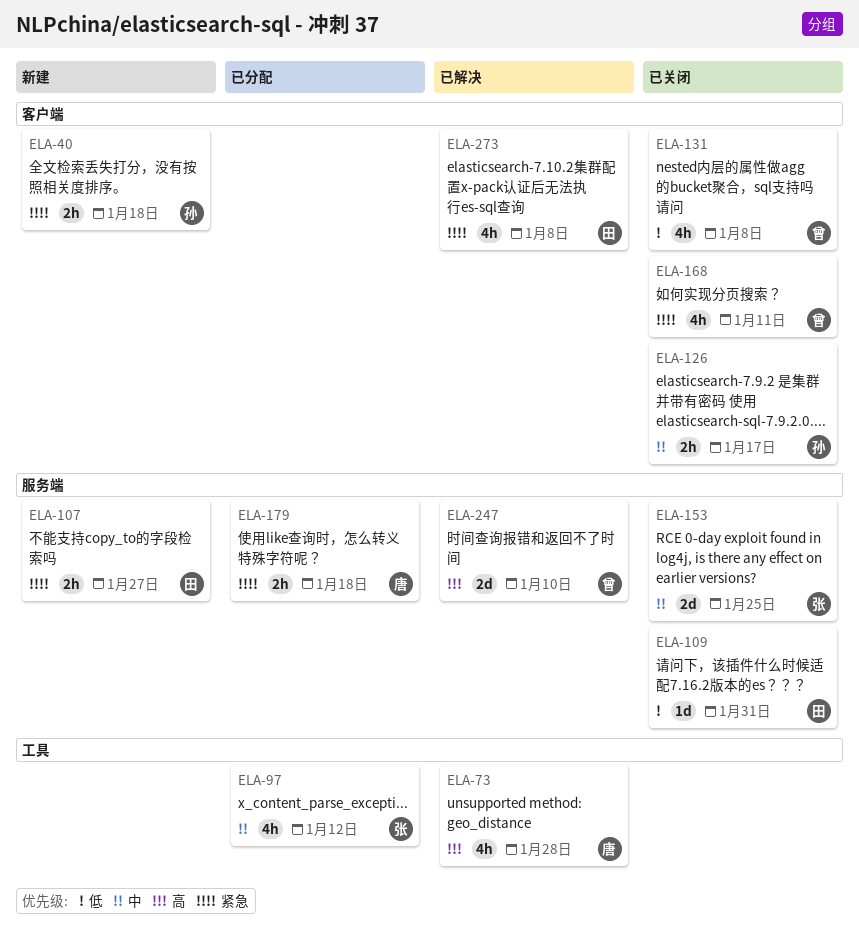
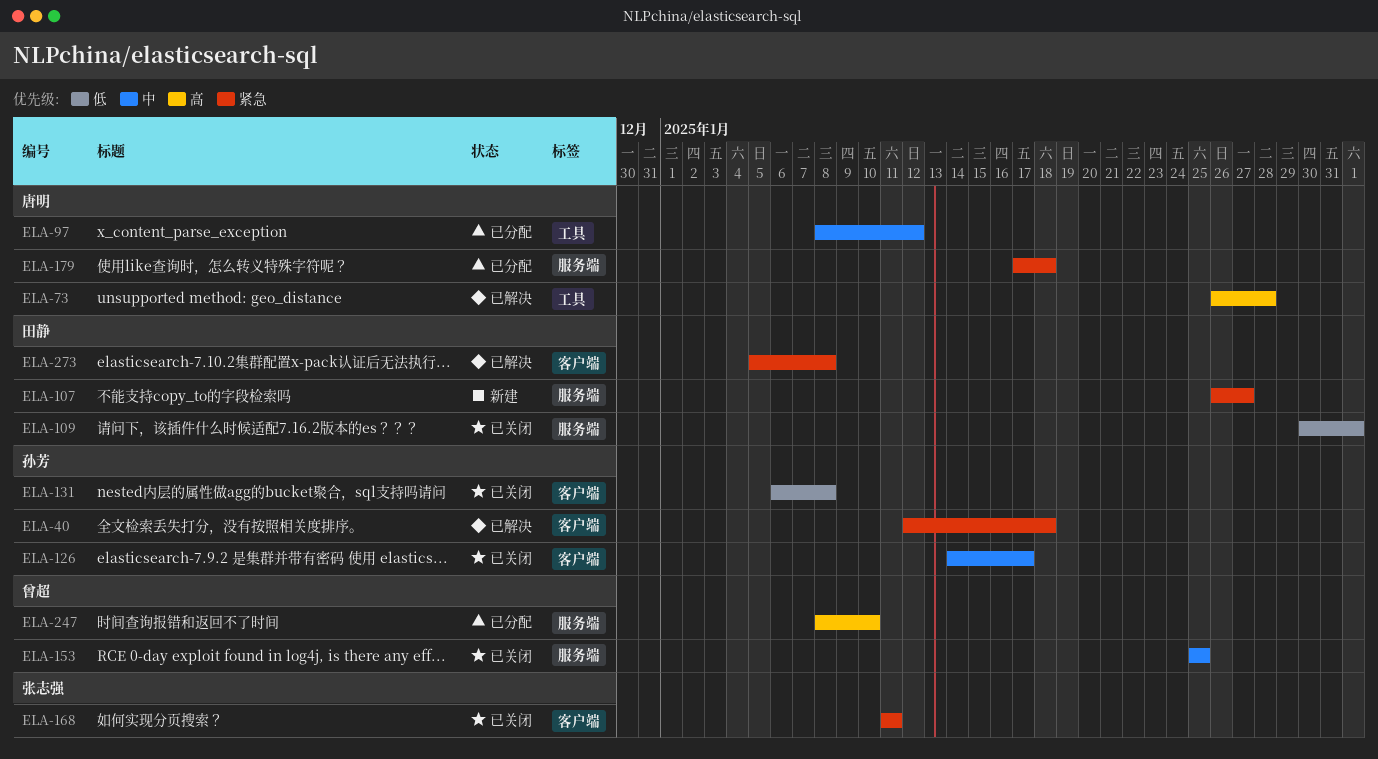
ELA-40, status: 新建 -> 已解决
ELA-97, owner: 张志强 -> 唐明
ELA-109, due: Jan 31 -> Feb 1
ELA-131, owner: 曾超 -> 孙芳
ELA-153, owner: 张志强 -> 曾超
ELA-168, owner: 曾超 -> 张志强
ELA-247, status: 已解决 -> 已分配

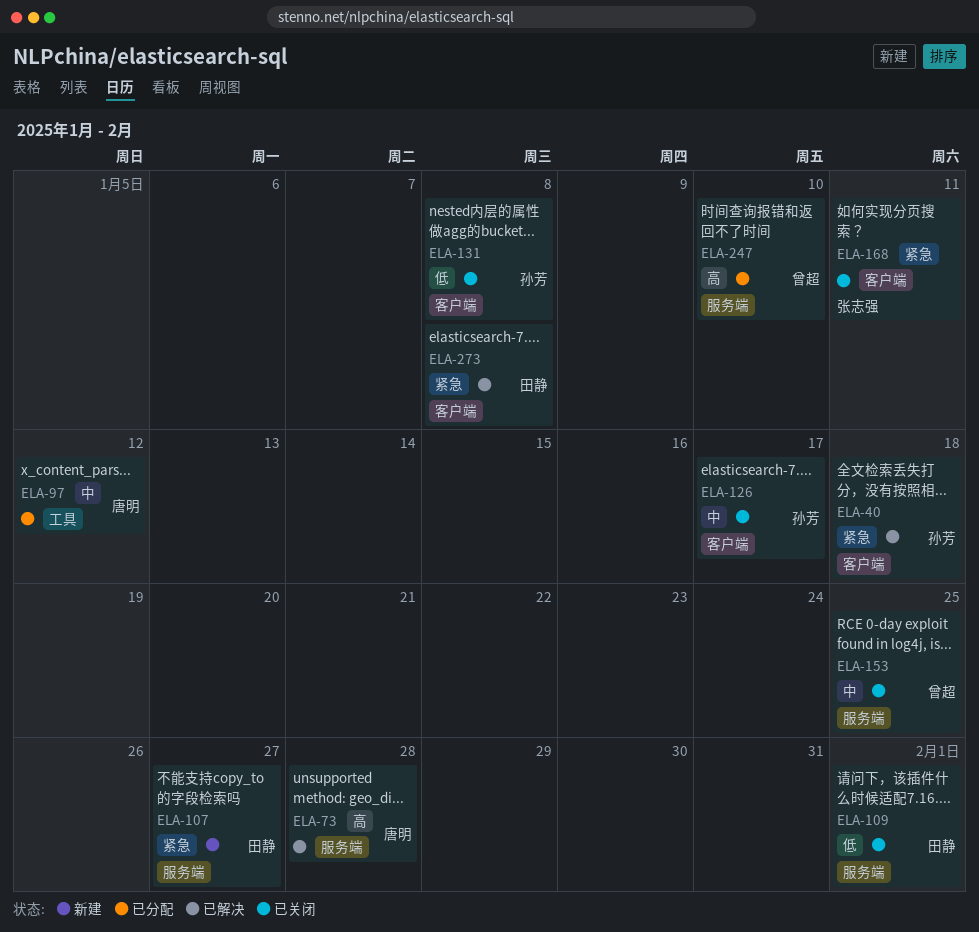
ELA-73, label: 工具 -> 服务端
ELA-179: present -> none

